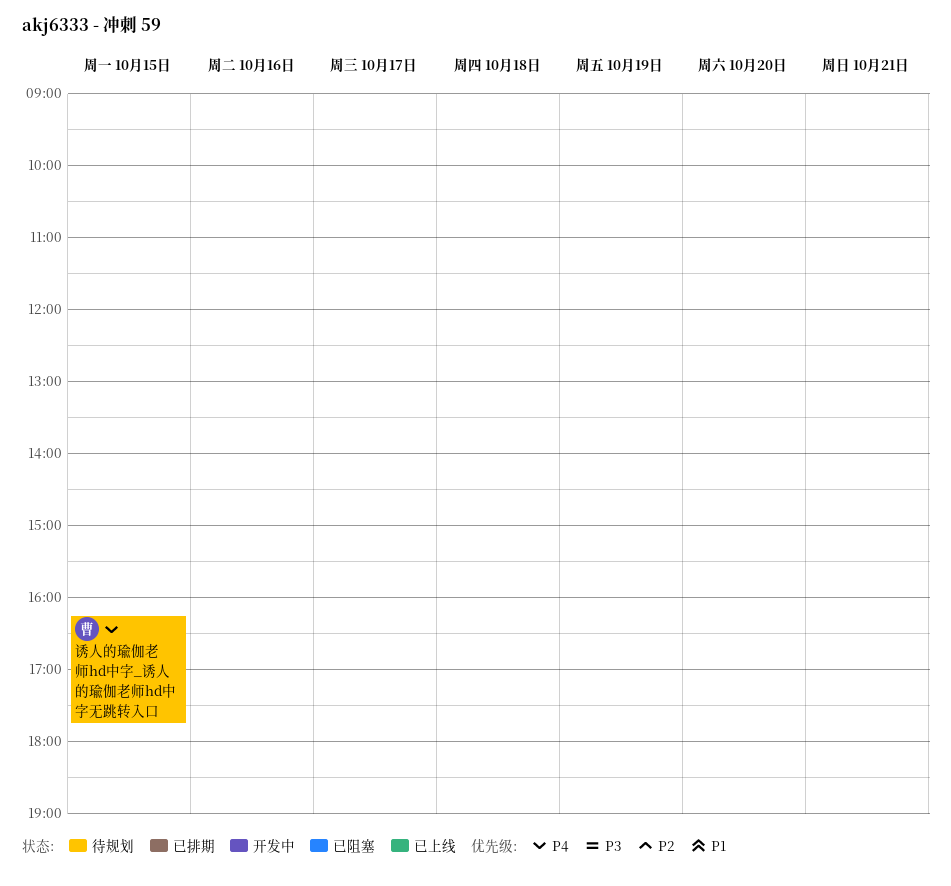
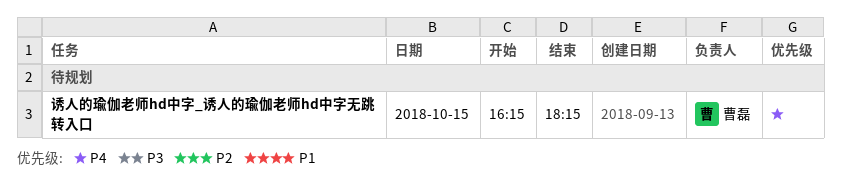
诱人的瑜伽老师hd中字_诱人的瑜伽老师hd中字无跳转入口, ends: 17:45 -> 18:15

